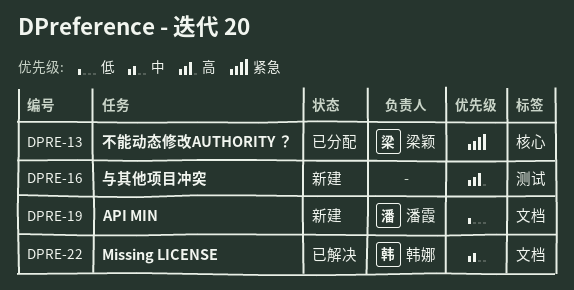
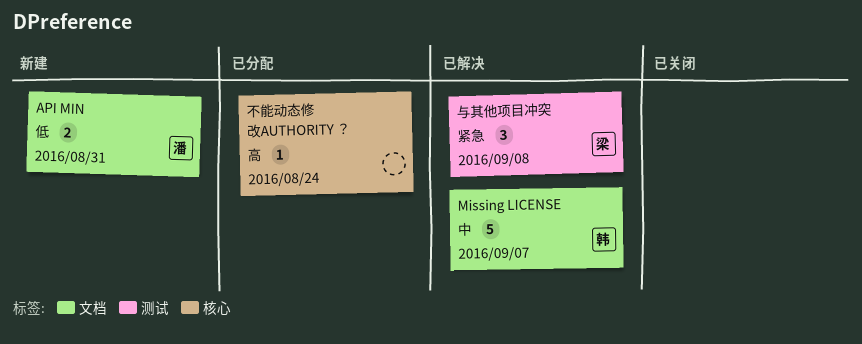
不能动态修改AUTHORITY ？, owner: 梁颖 -> none
不能动态修改AUTHORITY ？, priority: 紧急 -> 高
与其他项目冲突, status: 新建 -> 已解决
与其他项目冲突, owner: none -> 梁颖
与其他项目冲突, priority: 高 -> 紧急

